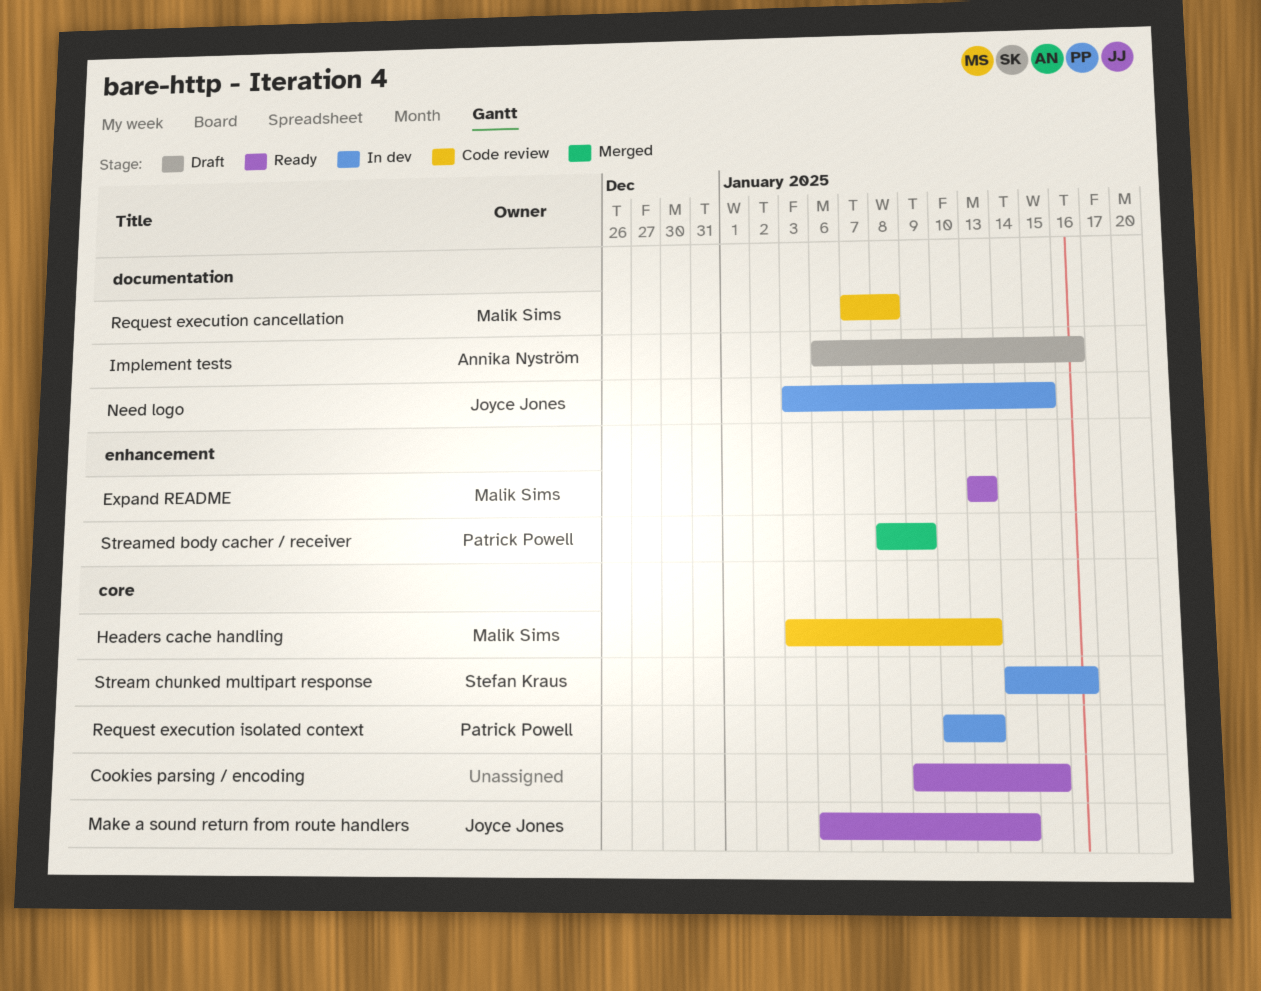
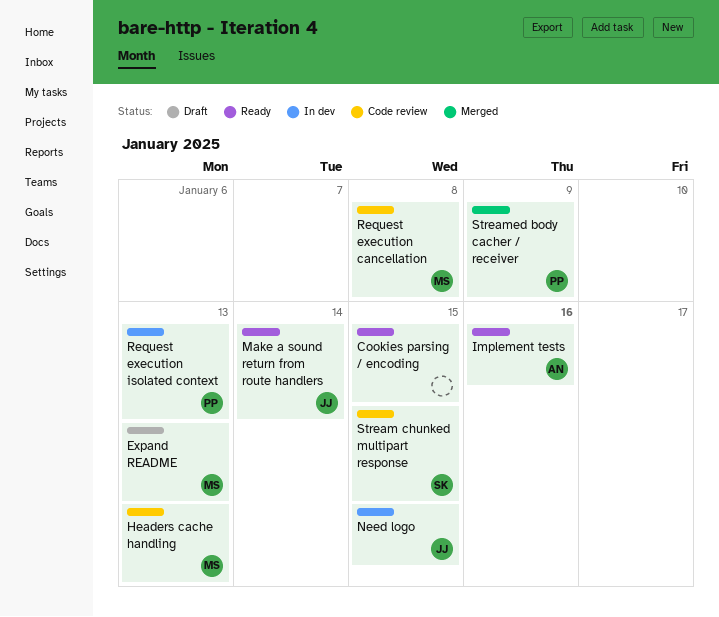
Expand README, status: Ready -> Draft
Implement tests, status: Draft -> Ready
Stream chunked multipart response, status: In dev -> Code review
Stream chunked multipart response, due: Jan 16 -> Jan 15

